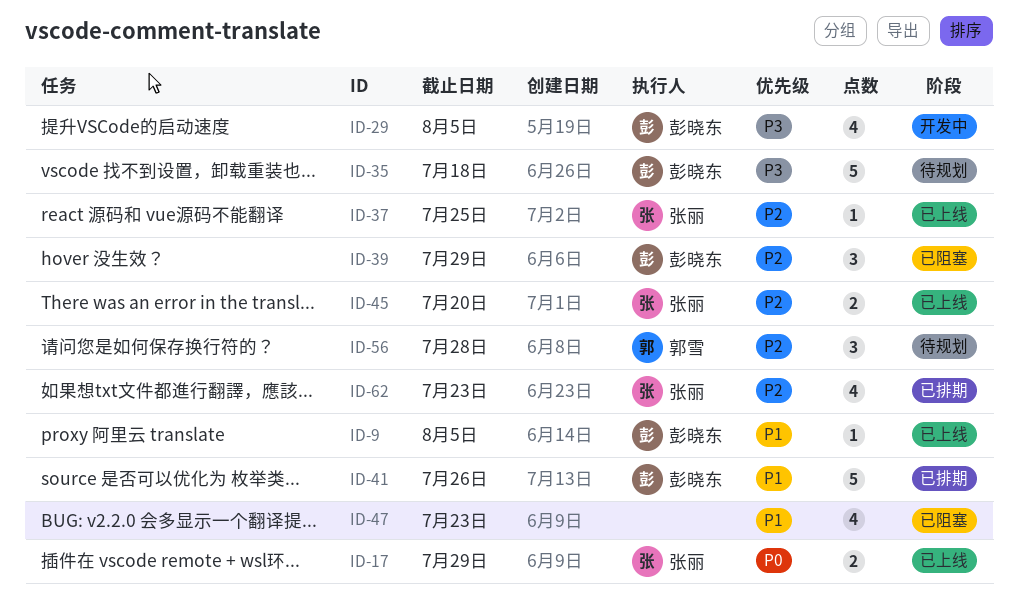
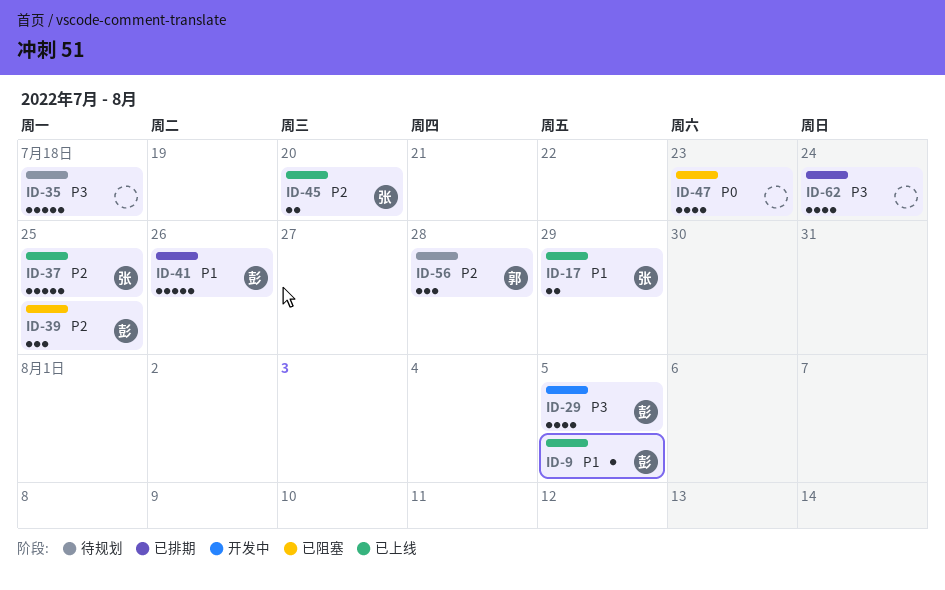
ID-17, priority: P0 -> P1
ID-35, owner: 彭晓东 -> none
ID-37, estimate: 1 -> 5
ID-39, due: Jul 29 -> Jul 25
ID-47, priority: P1 -> P0
ID-62, owner: 张丽 -> none
ID-62, priority: P2 -> P3
ID-62, due: Jul 23 -> Jul 24

